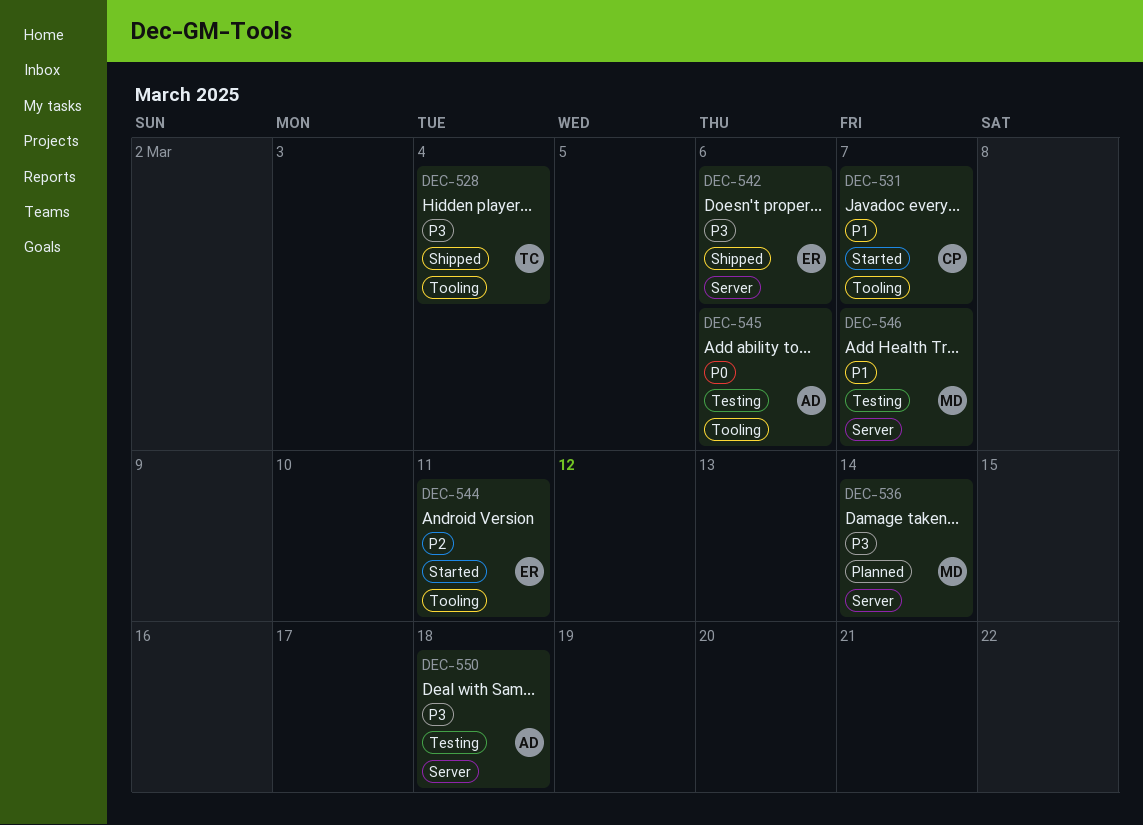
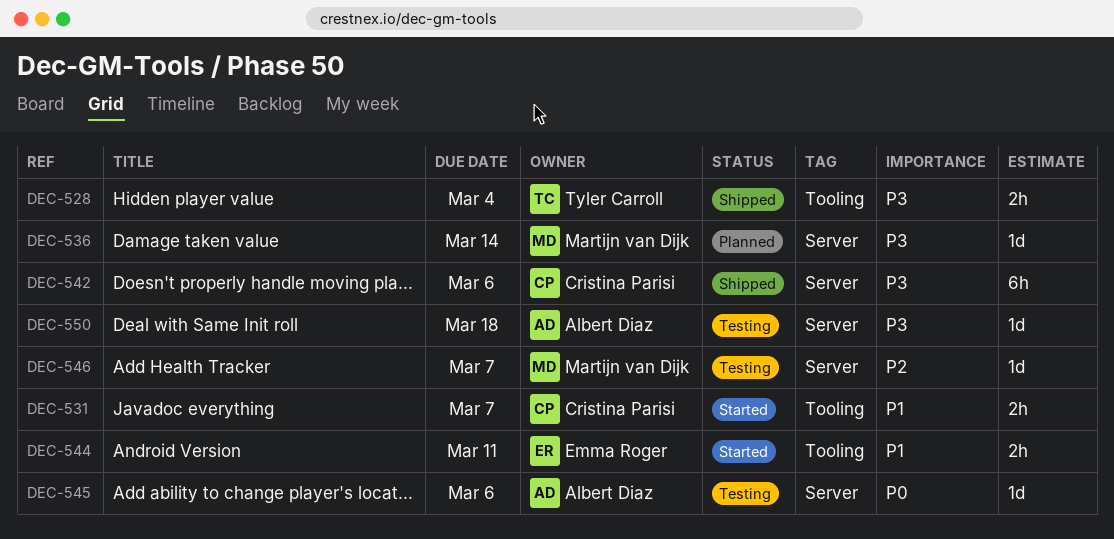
DEC-542, owner: Emma Roger -> Cristina Parisi
DEC-544, priority: P2 -> P1
DEC-545, label: Tooling -> Server
DEC-546, priority: P1 -> P2

